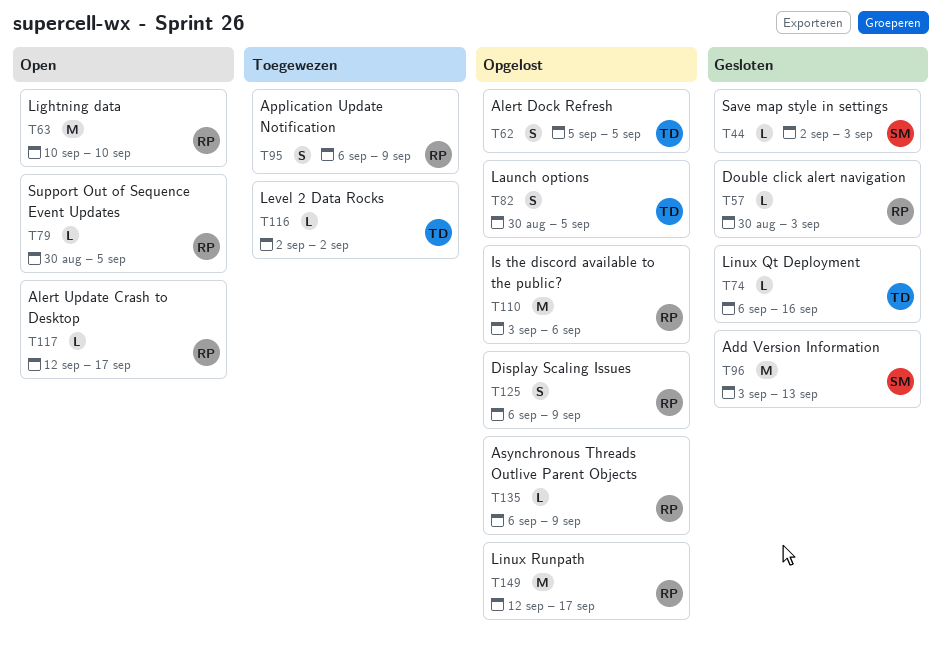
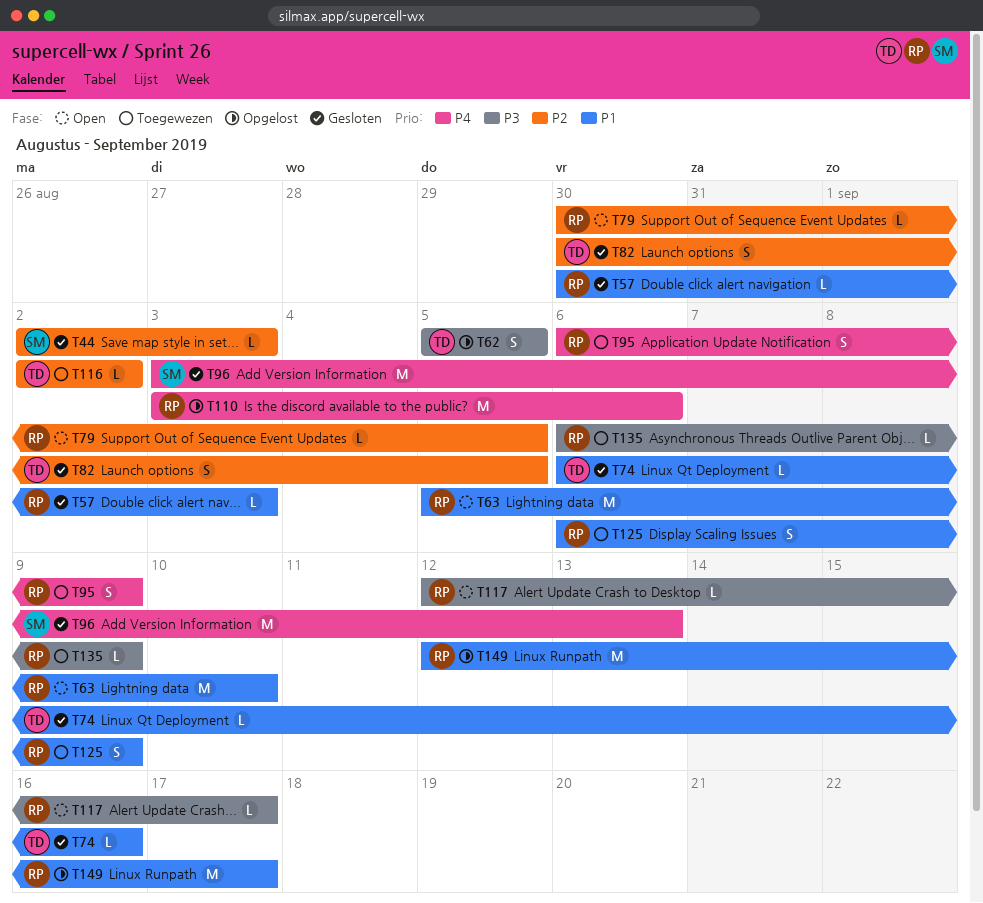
T63, start: Sep 10 -> Sep 5
T82, status: Opgelost -> Gesloten
T125, status: Opgelost -> Toegewezen
T135, status: Opgelost -> Toegewezen

